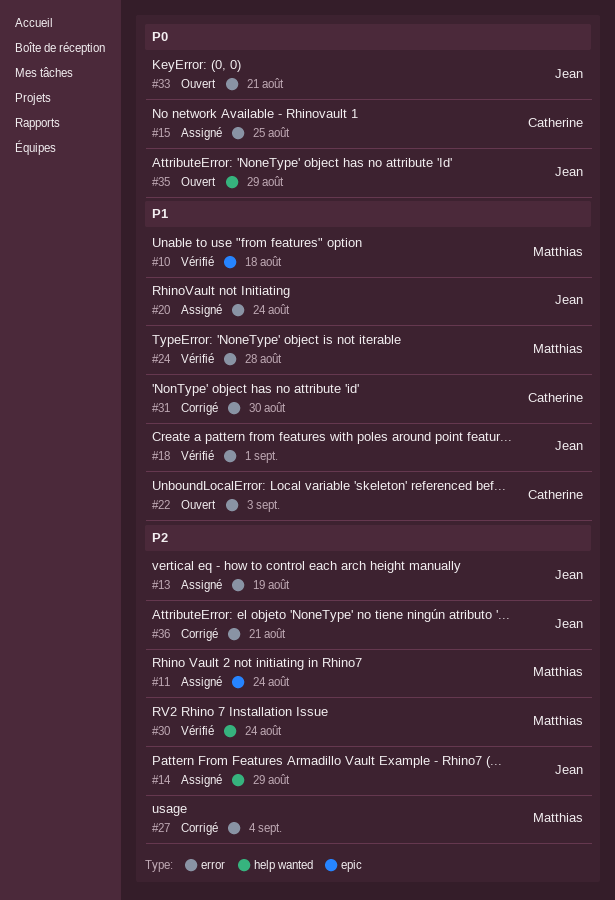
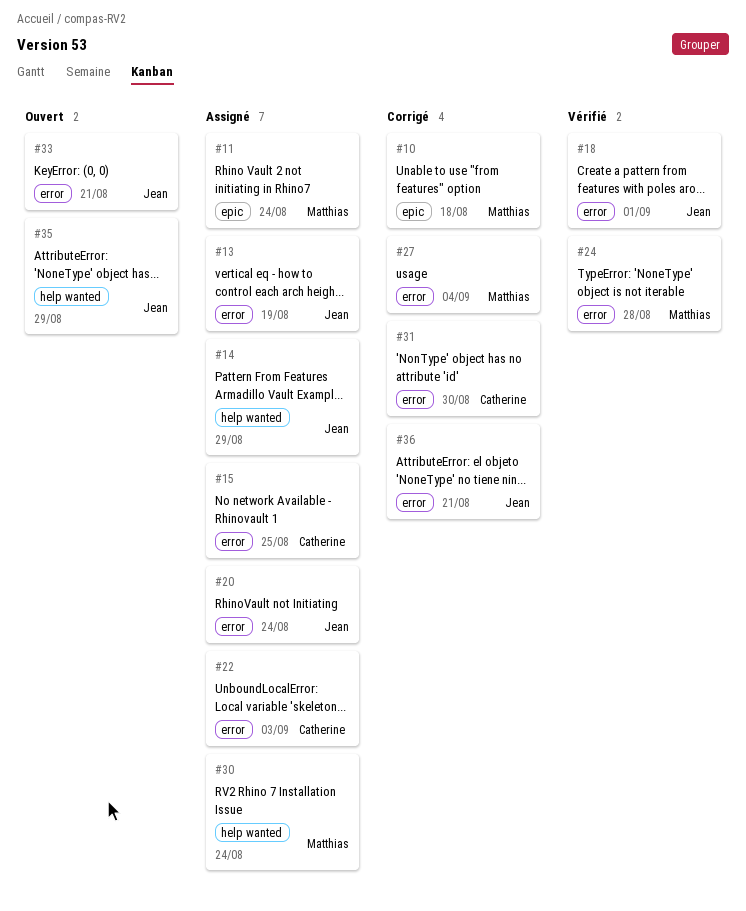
#10, status: Vérifié -> Corrigé
#22, status: Ouvert -> Assigné
#30, status: Vérifié -> Assigné

